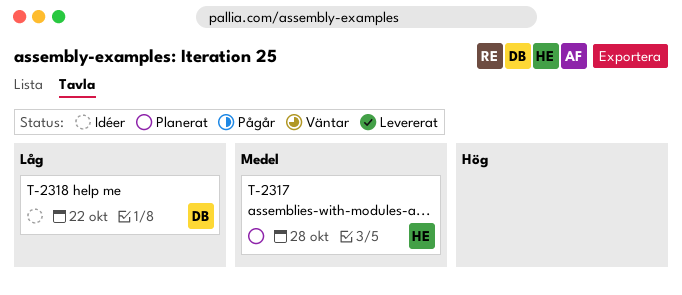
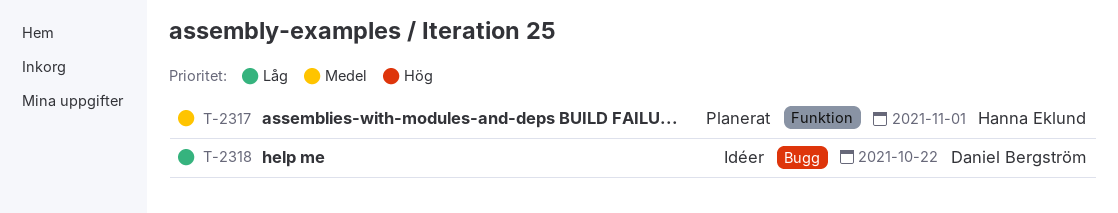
T-2317, due: Oct 28 -> Nov 1

